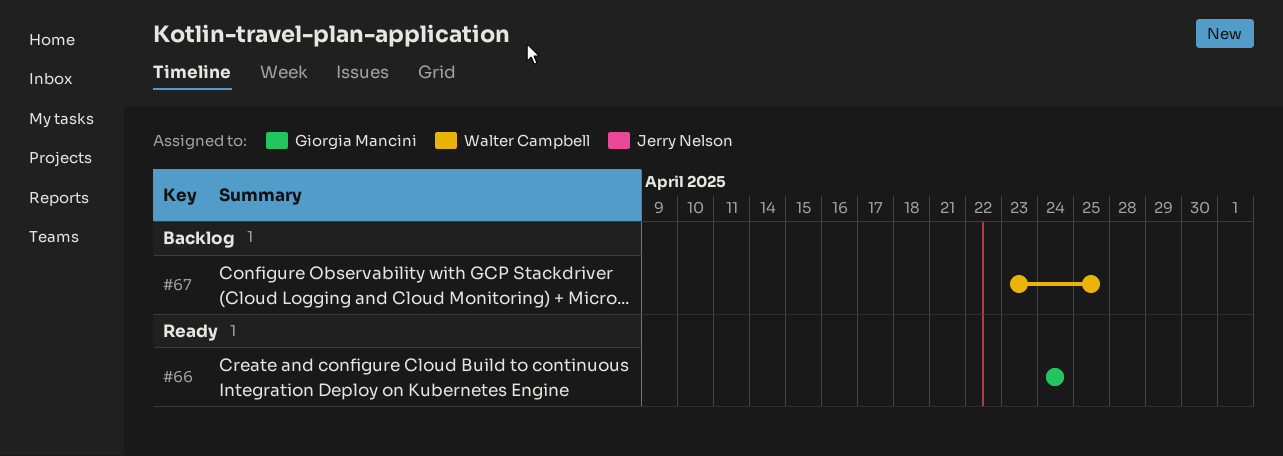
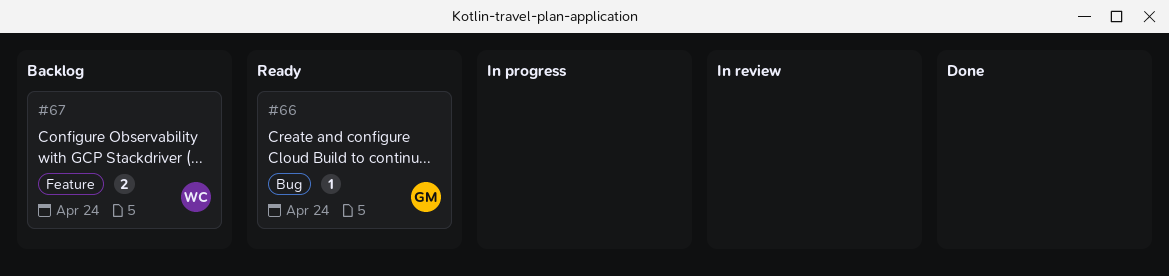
#67, due: Apr 25 -> Apr 24

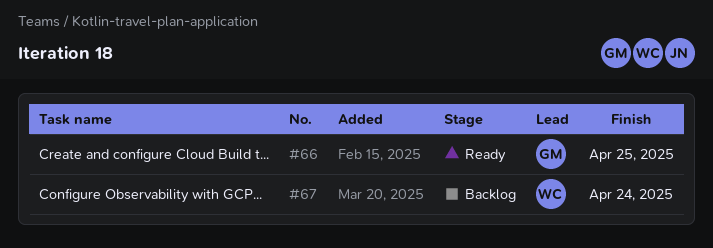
#66, due: Apr 24 -> Apr 25

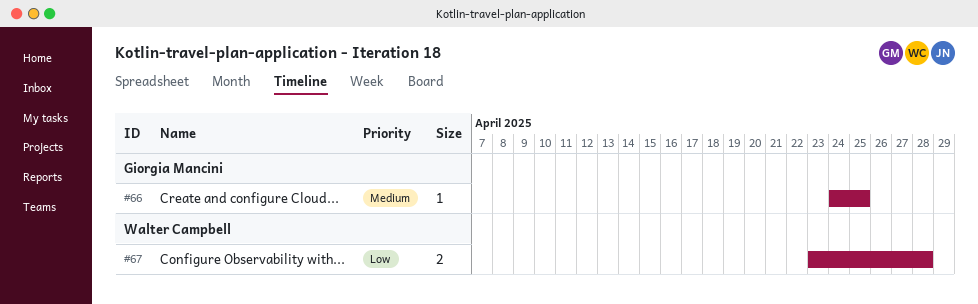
#67, due: Apr 24 -> Apr 28

